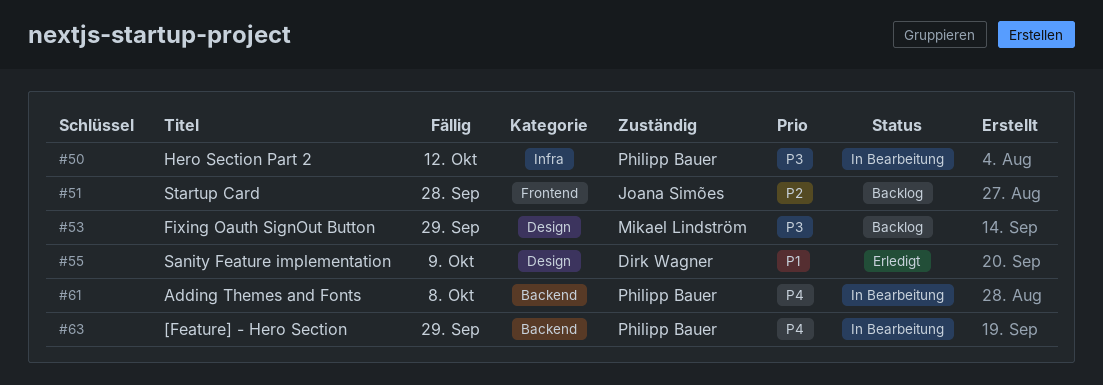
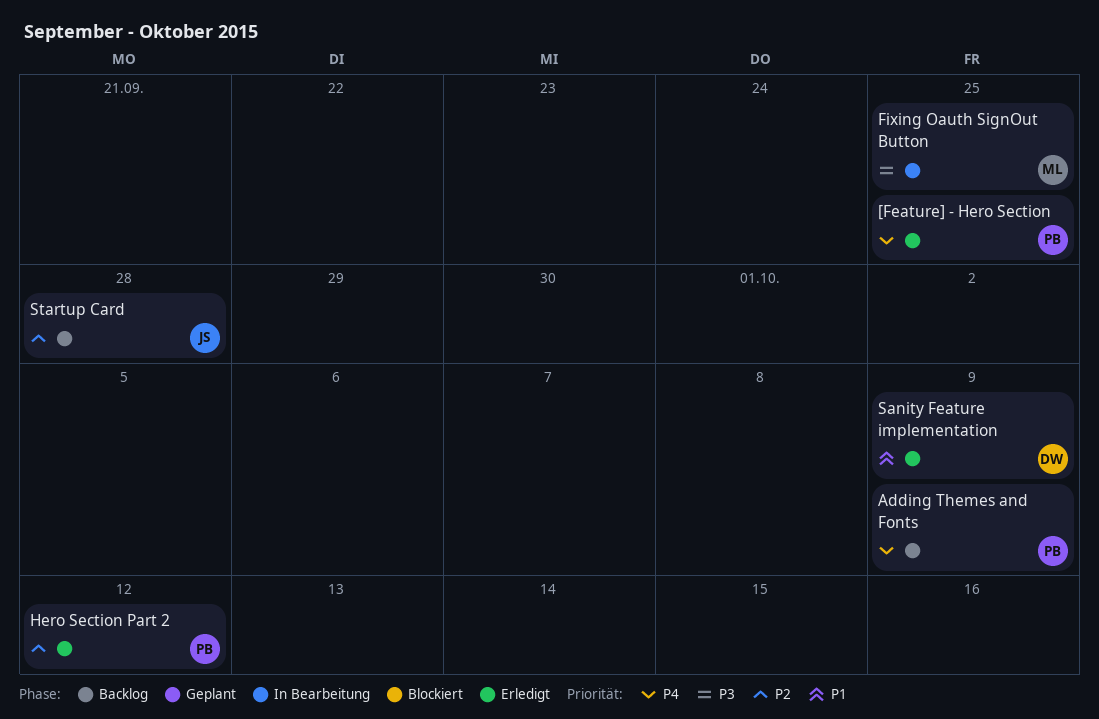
[Feature] - Hero Section, status: In Bearbeitung -> Erledigt
[Feature] - Hero Section, due: Sep 29 -> Sep 25
Adding Themes and Fonts, status: In Bearbeitung -> Backlog
Adding Themes and Fonts, due: Oct 8 -> Oct 9
Fixing Oauth SignOut Button, status: Backlog -> In Bearbeitung
Fixing Oauth SignOut Button, due: Sep 29 -> Sep 25
Hero Section Part 2, status: In Bearbeitung -> Erledigt
Hero Section Part 2, priority: P3 -> P2

